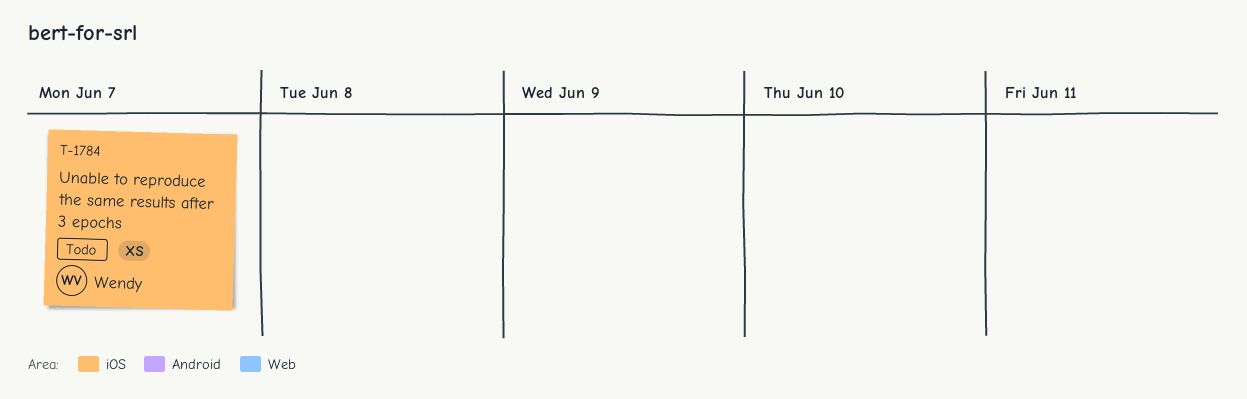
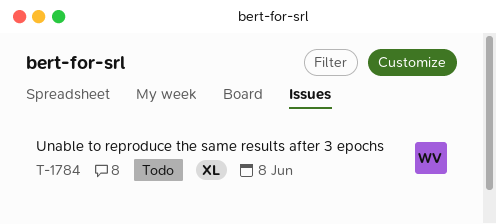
T-1784, estimate: XS -> XL
T-1784, due: Jun 7 -> Jun 8

